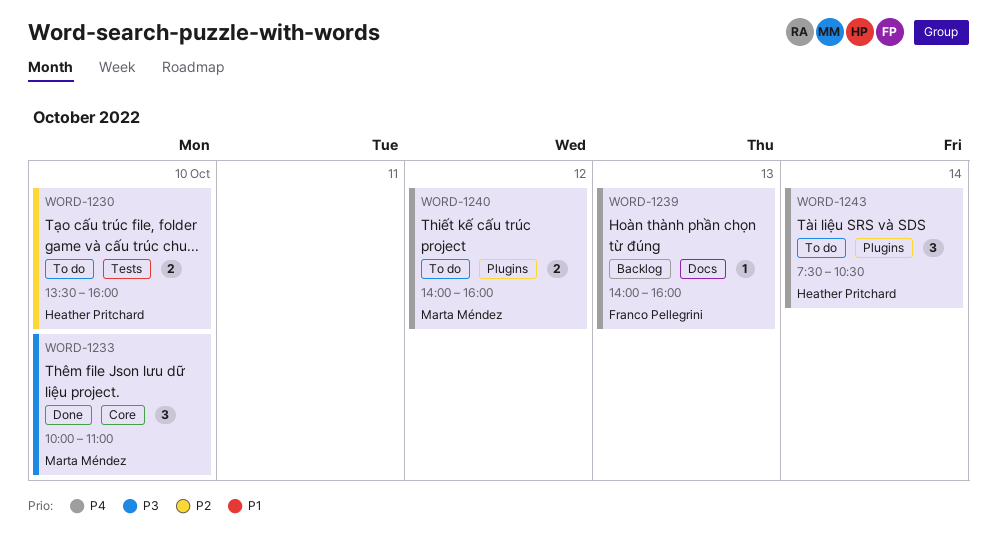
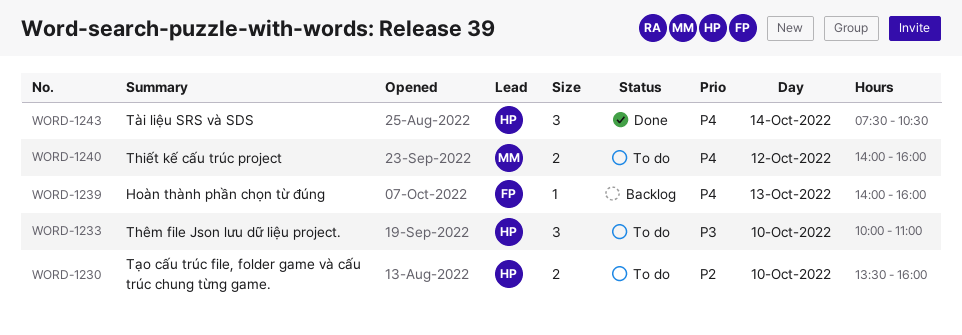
WORD-1233, status: Done -> To do
WORD-1233, owner: Marta Méndez -> Heather Pritchard
WORD-1243, status: To do -> Done

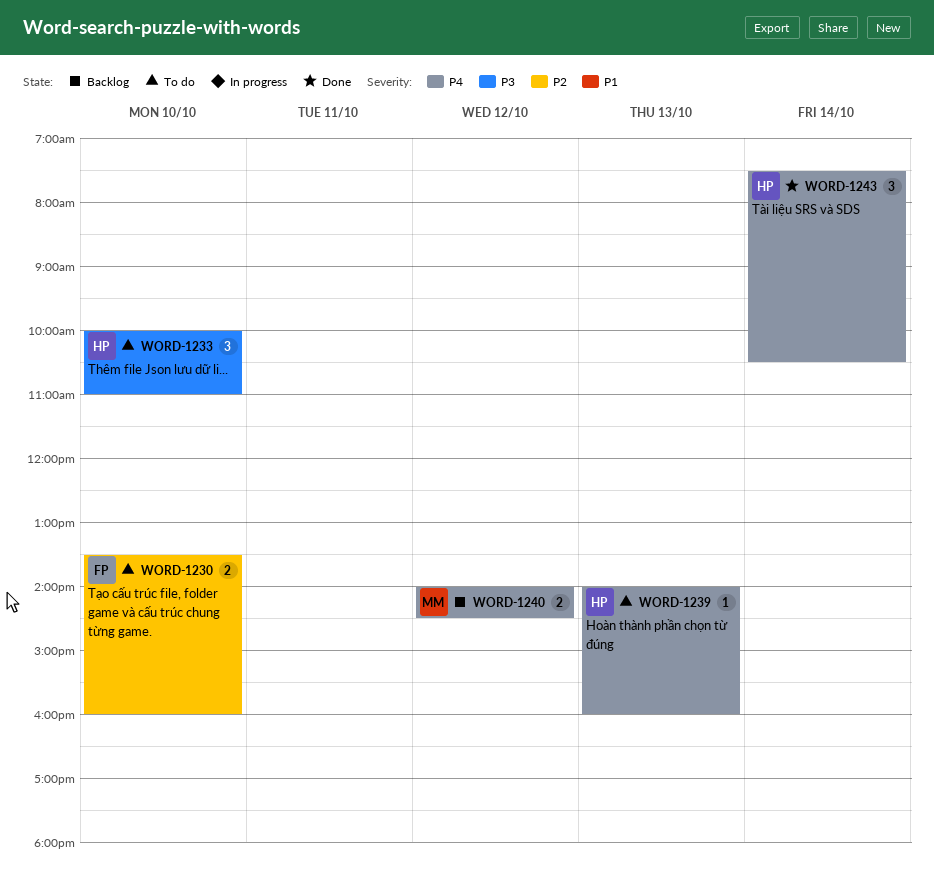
WORD-1230, owner: HP -> FP
WORD-1239, status: Backlog -> To do
WORD-1239, owner: FP -> HP
WORD-1240, status: To do -> Backlog
WORD-1240, ends: 16:00 -> 14:30

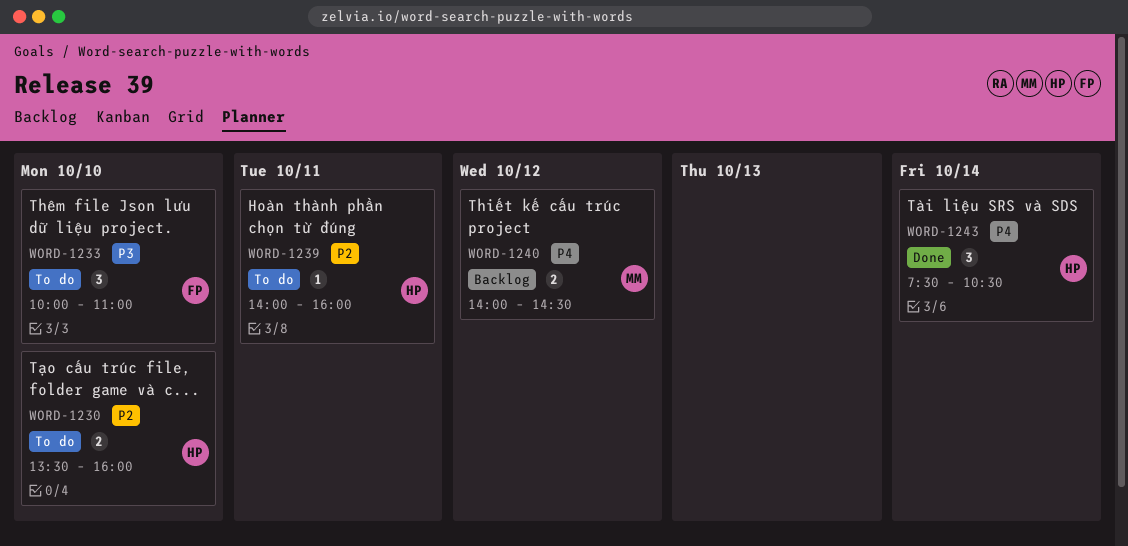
WORD-1230, owner: FP -> HP
WORD-1233, owner: HP -> FP
WORD-1239, priority: P4 -> P2
WORD-1239, day: Oct 13 -> Oct 11

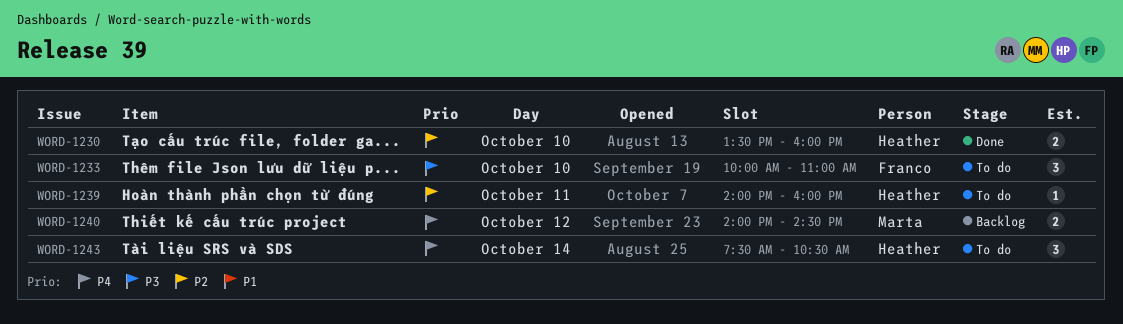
WORD-1230, status: To do -> Done
WORD-1243, status: Done -> To do

